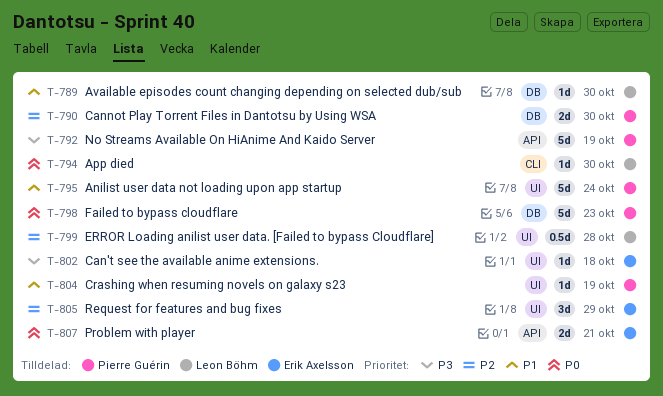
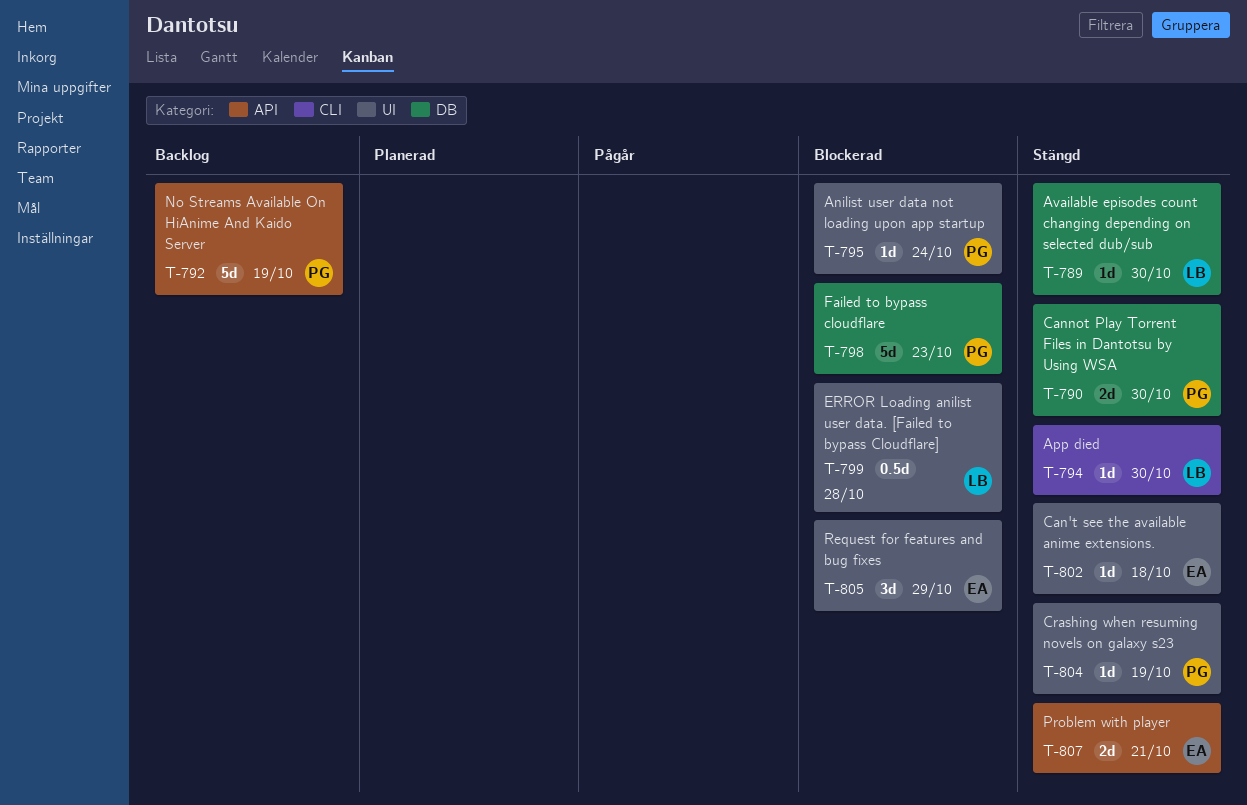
T-795, estimate: 5d -> 1d

